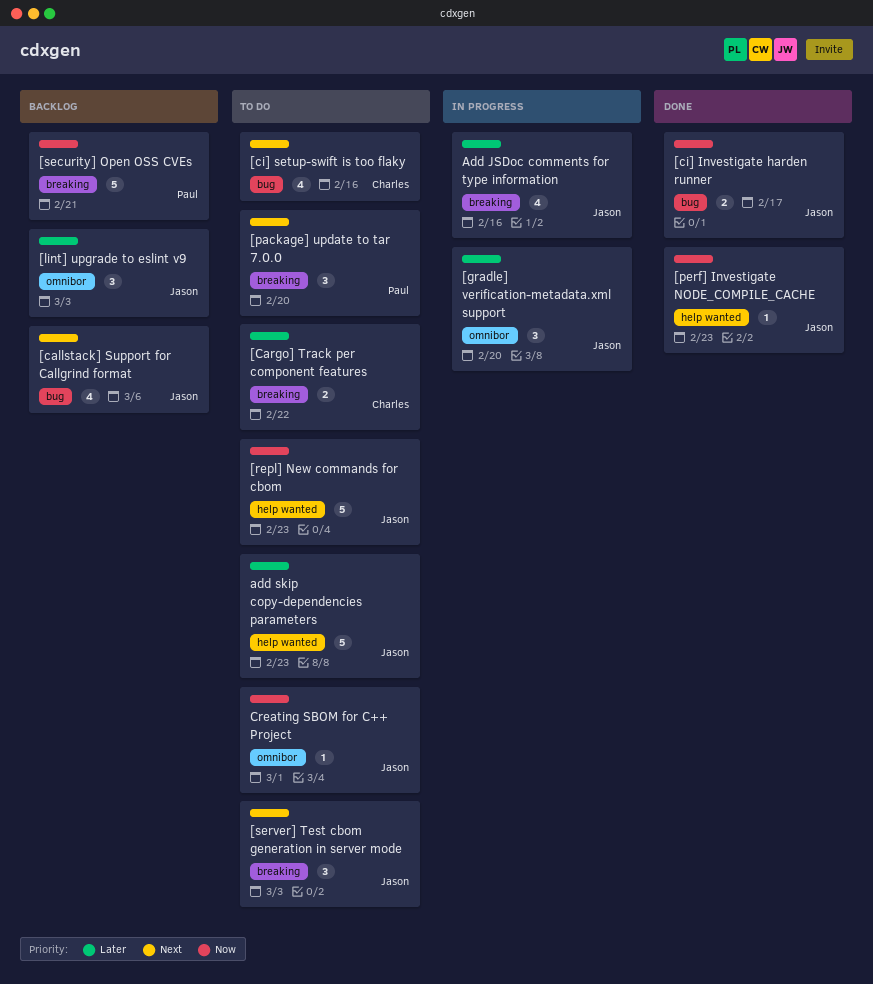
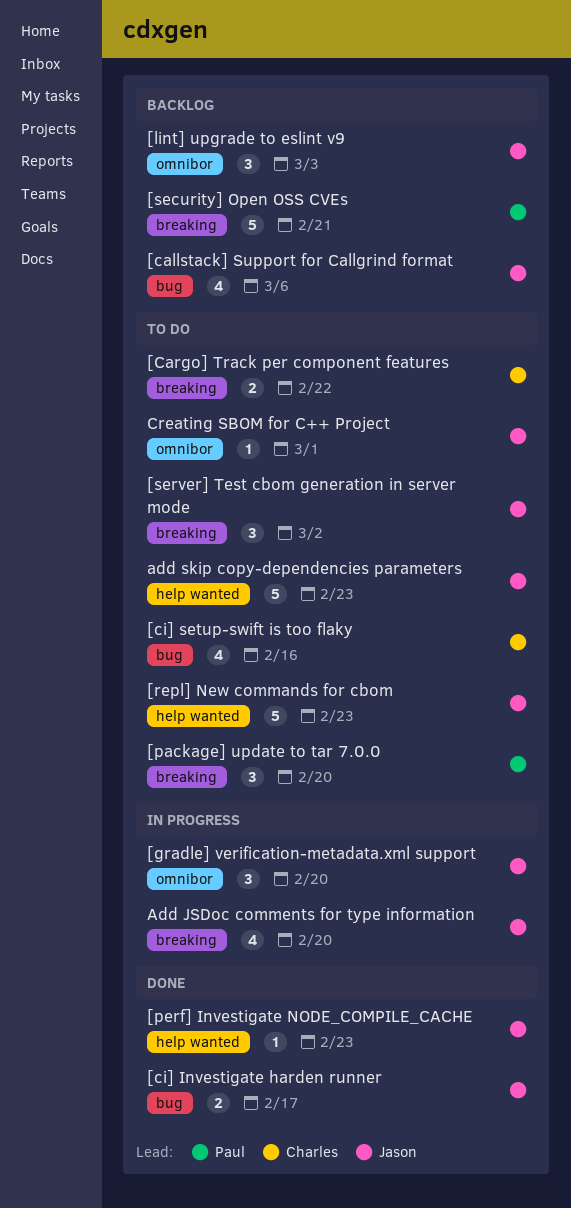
[server] Test cbom generation in server mode, due: Mar 3 -> Mar 2
Add JSDoc comments for type information, due: Feb 16 -> Feb 20

